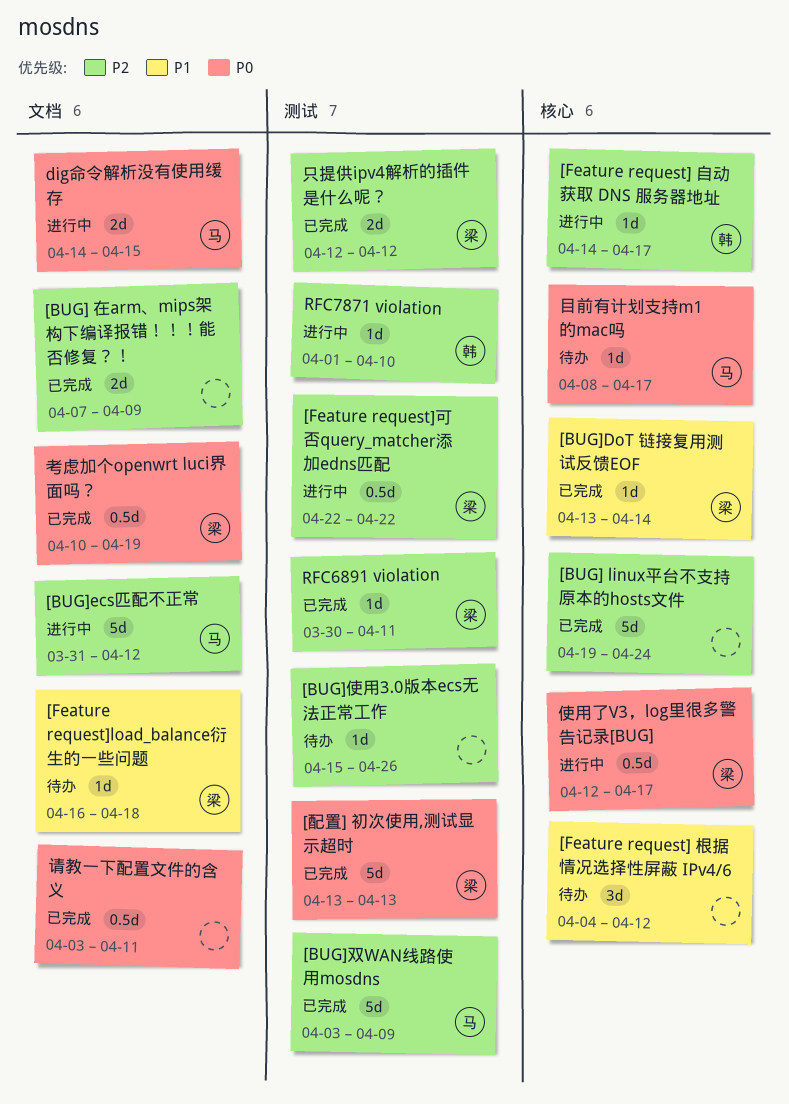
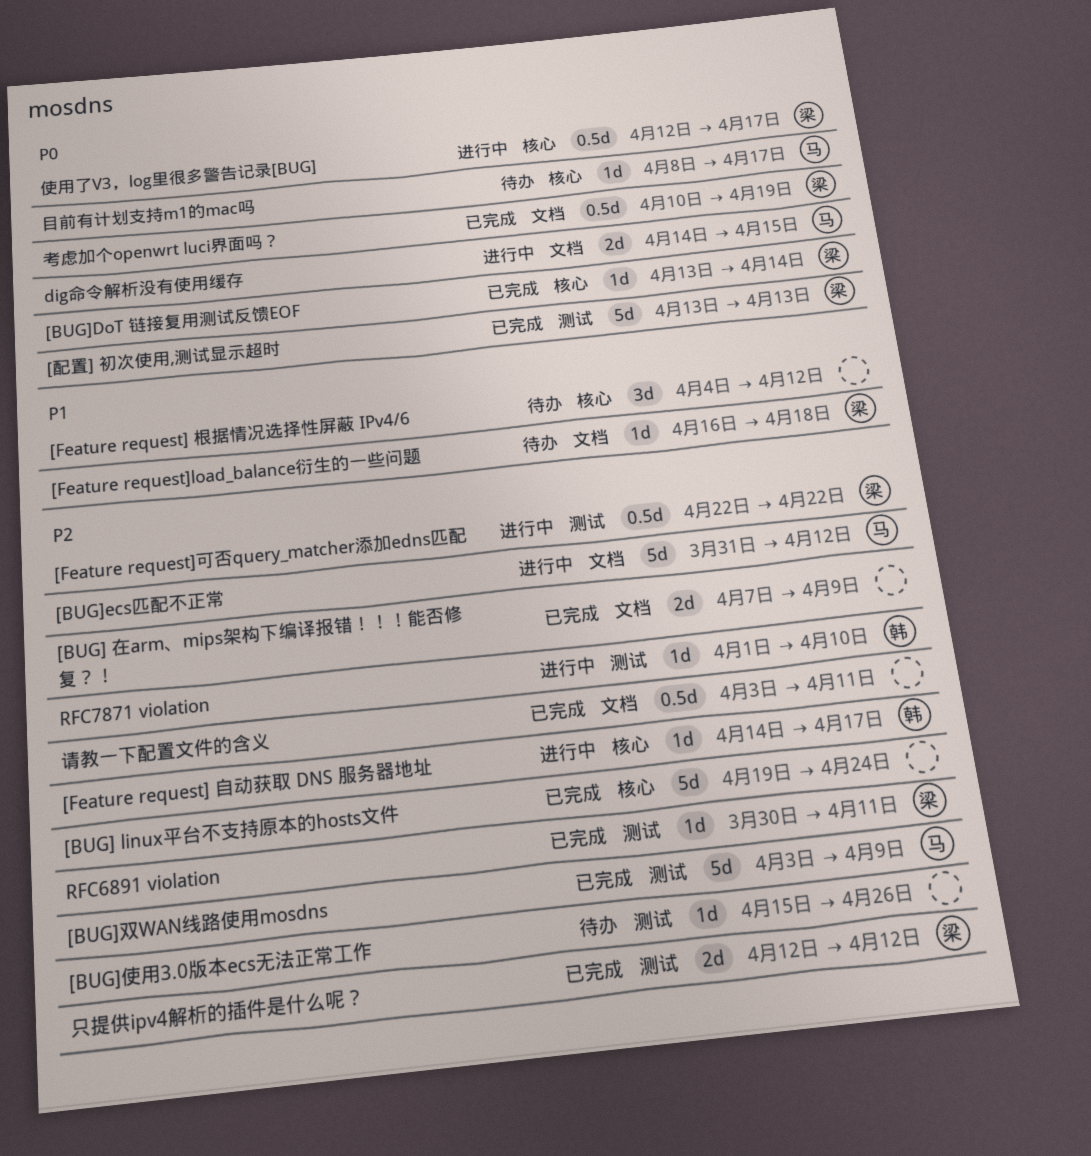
[BUG]DoT 链接复用测试反馈EOF, priority: P1 -> P0
请教一下配置文件的含义, priority: P0 -> P2

